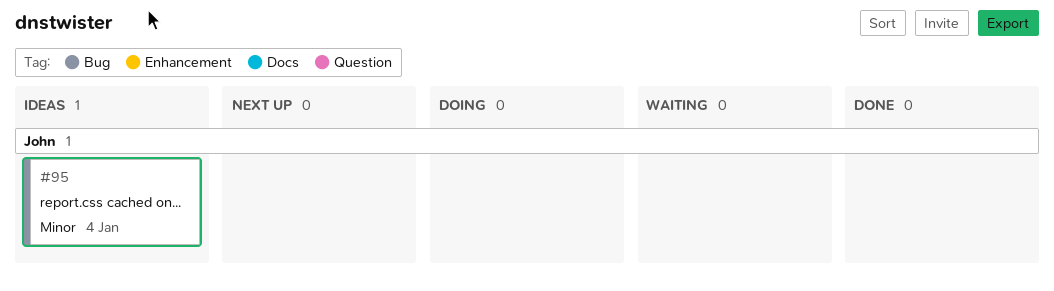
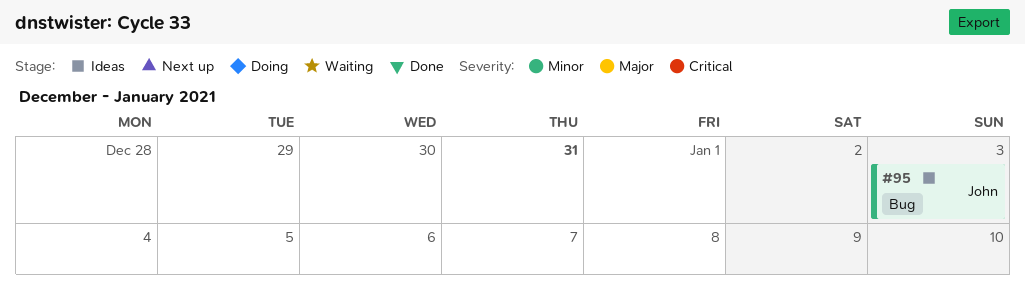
#95, due: Jan 4 -> Jan 3

